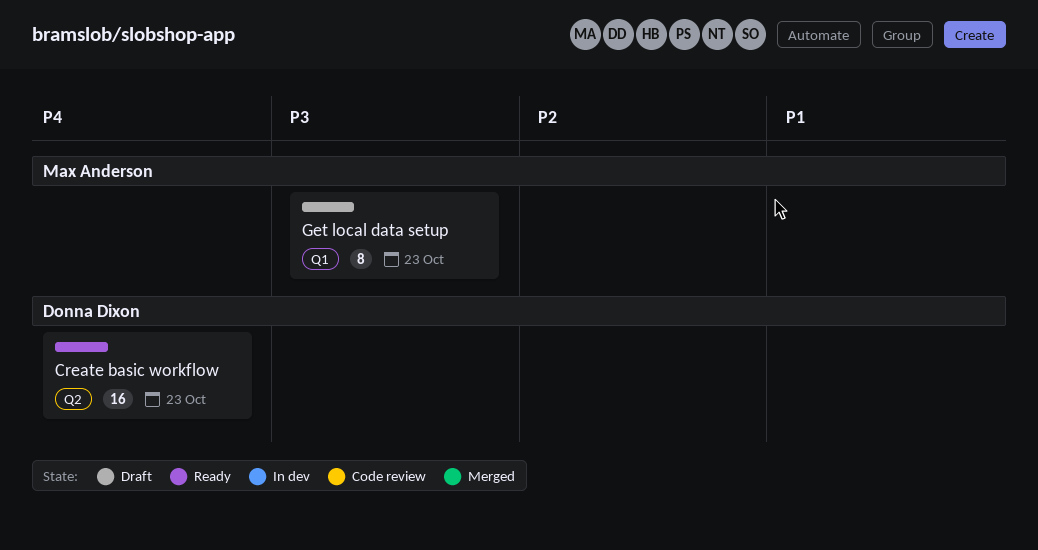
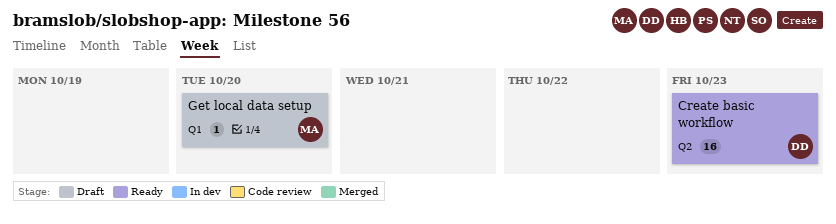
Get local data setup, estimate: 8 -> 1
Get local data setup, due: Oct 23 -> Oct 20

